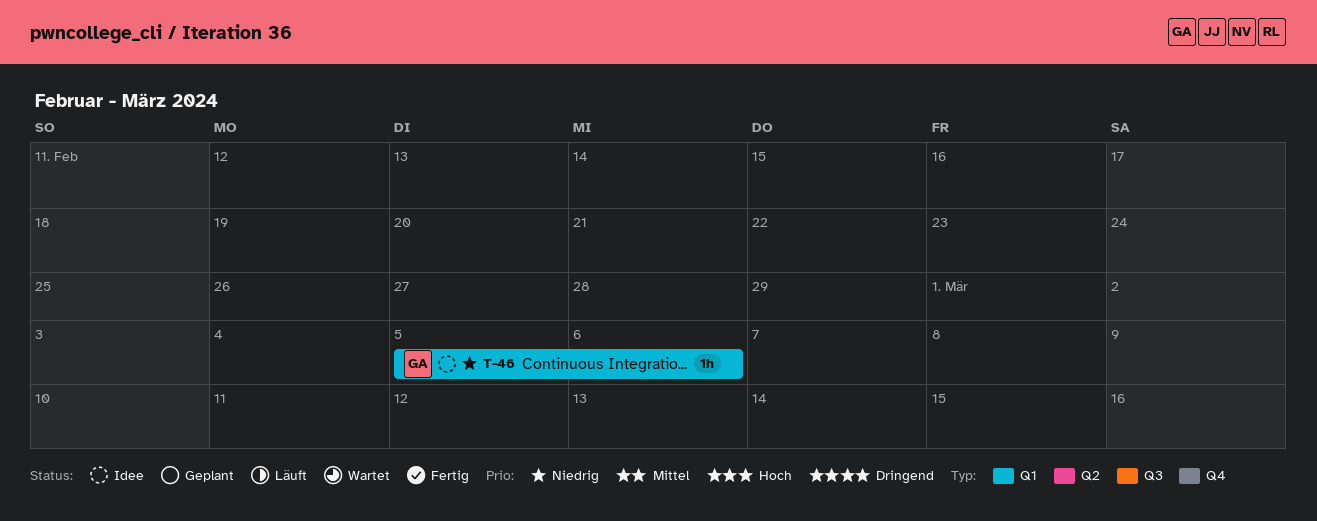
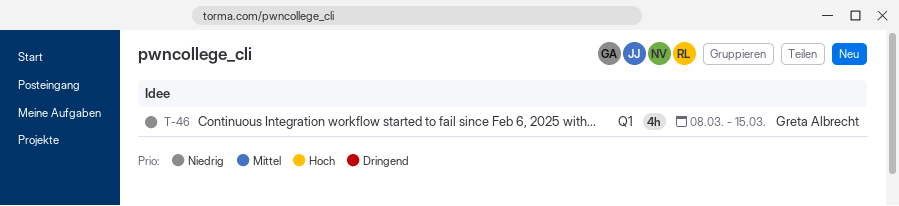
T-46, estimate: 1h -> 4h
T-46, start: Mar 5 -> Mar 8
T-46, due: Mar 6 -> Mar 15

